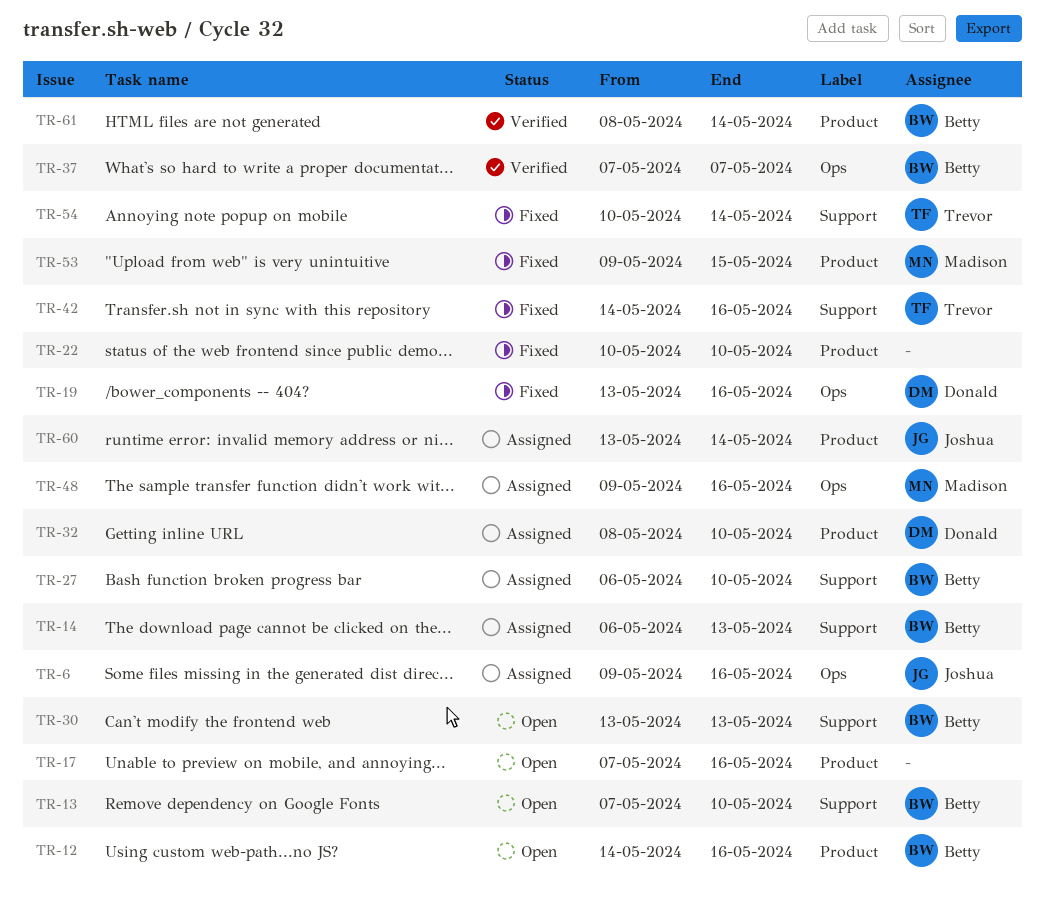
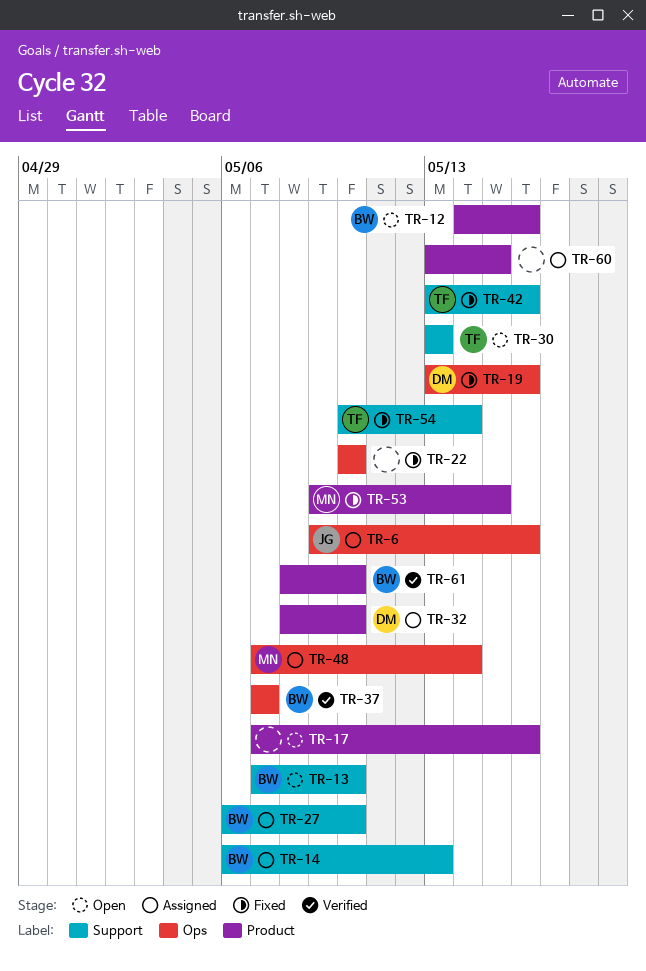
TR-22, label: Product -> Ops
TR-30, owner: Betty -> Trevor
TR-42, start: May 14 -> May 13
TR-48, start: May 9 -> May 7
TR-48, due: May 16 -> May 14
TR-60, owner: Joshua -> none
TR-60, due: May 14 -> May 15
TR-61, due: May 14 -> May 10

